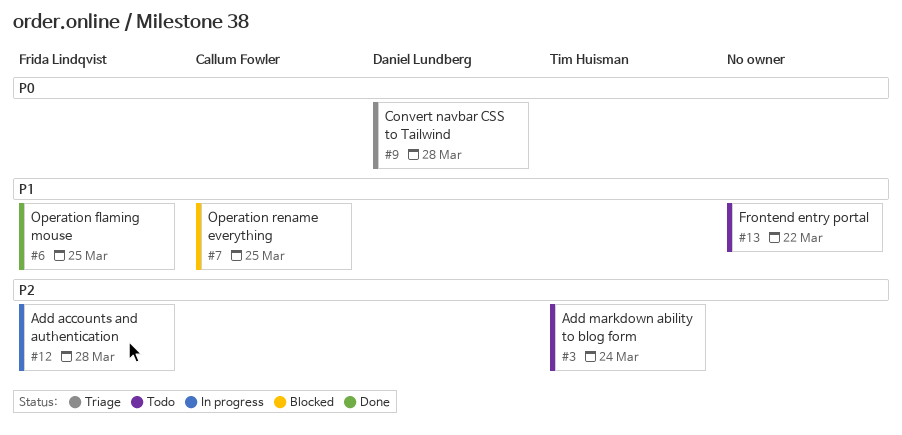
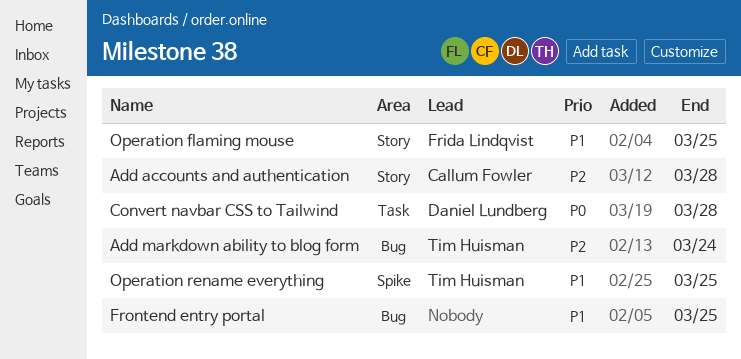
Add accounts and authentication, owner: Frida Lindqvist -> Callum Fowler
Frontend entry portal, due: Mar 22 -> Mar 25
Operation rename everything, owner: Callum Fowler -> Tim Huisman

